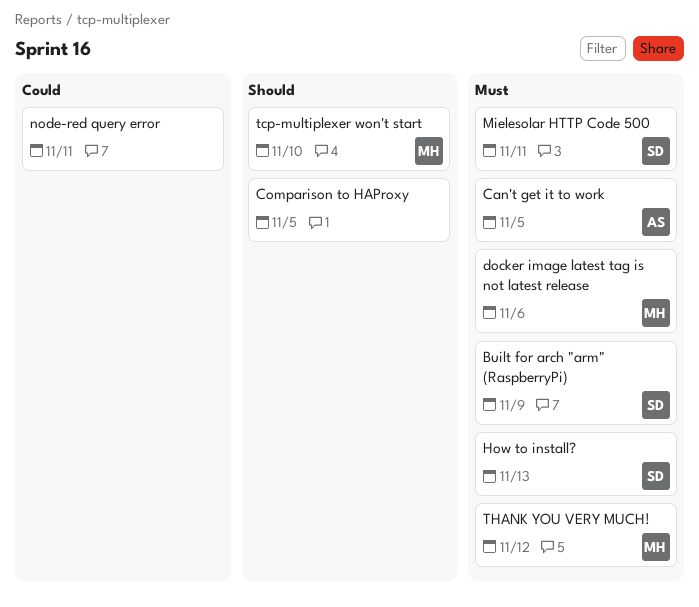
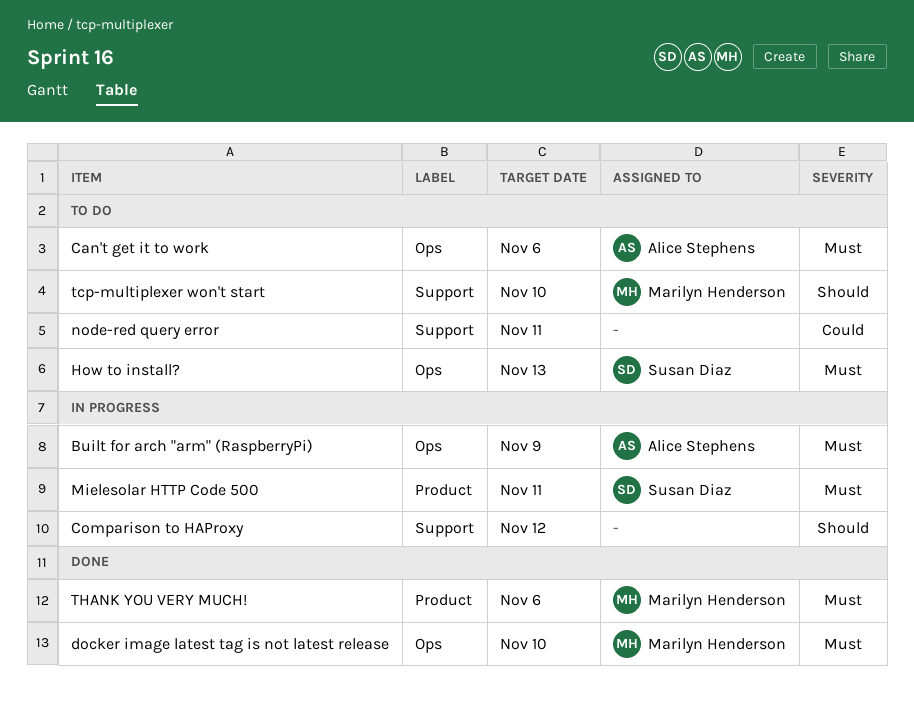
Built for arch "arm" (RaspberryPi), owner: Susan Diaz -> Alice Stephens
Can't get it to work, due: Nov 5 -> Nov 6
Comparison to HAProxy, due: Nov 5 -> Nov 12
docker image latest tag is not latest release, due: Nov 6 -> Nov 10
THANK YOU VERY MUCH!, due: Nov 12 -> Nov 6

